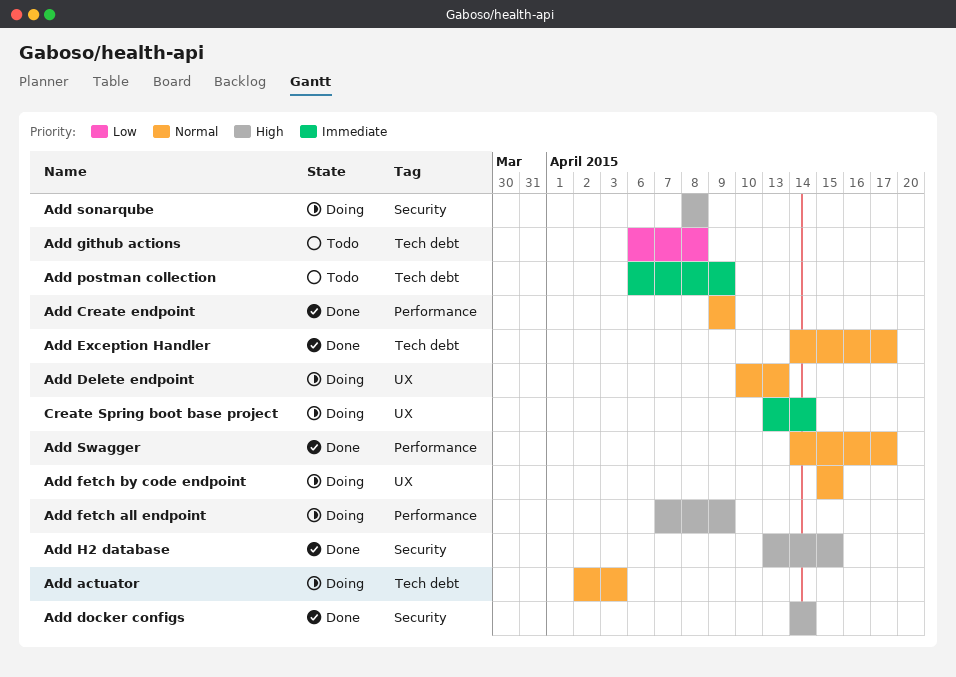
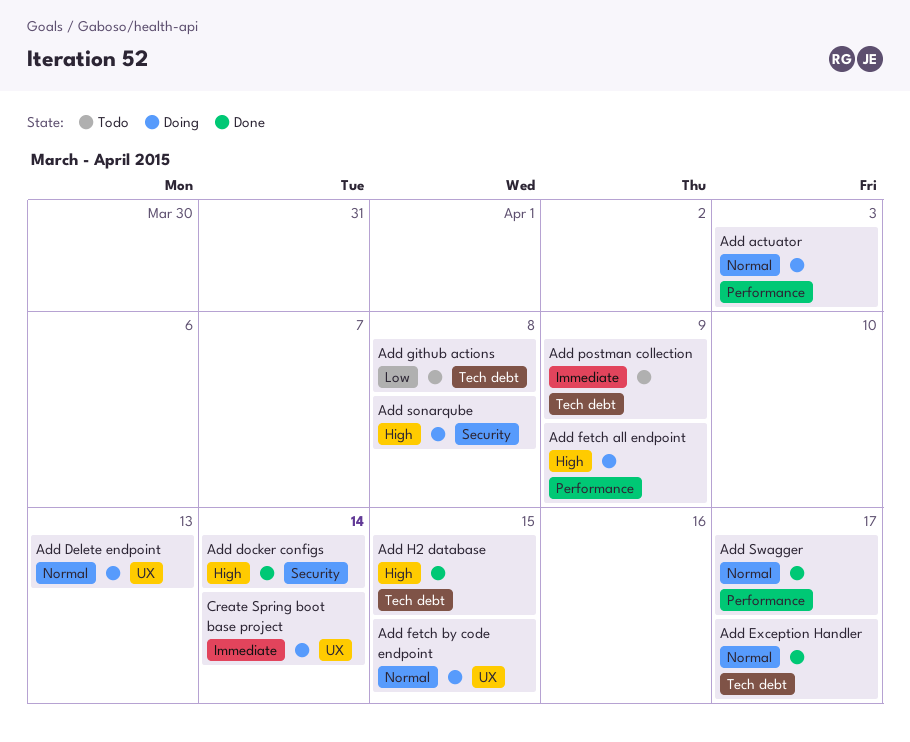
Add actuator, label: Tech debt -> Performance
Add Create endpoint: present -> none
Add H2 database, label: Security -> Tech debt

